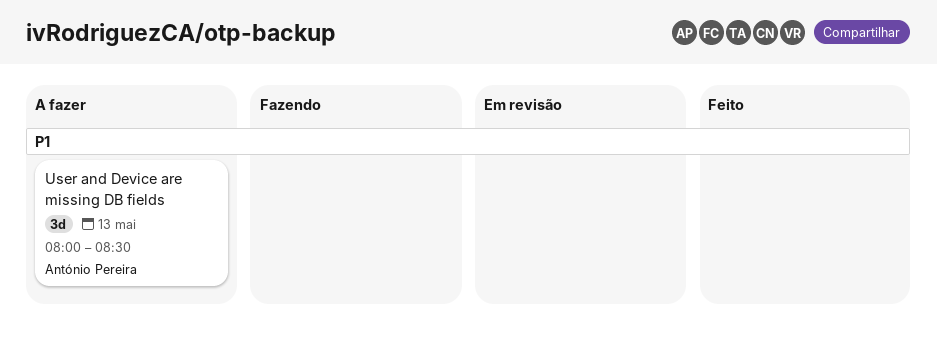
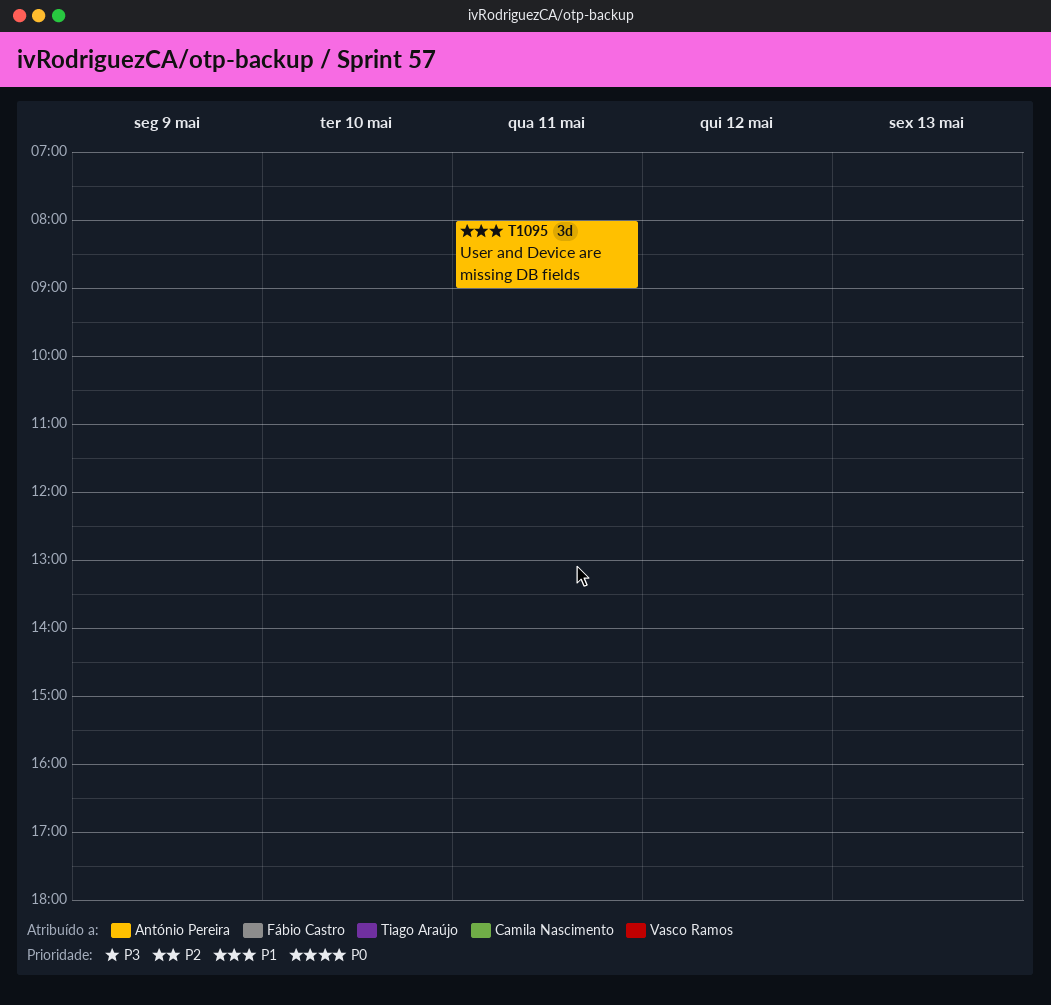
User and Device are missing DB fields, day: May 13 -> May 11
User and Device are missing DB fields, ends: 08:30 -> 09:00

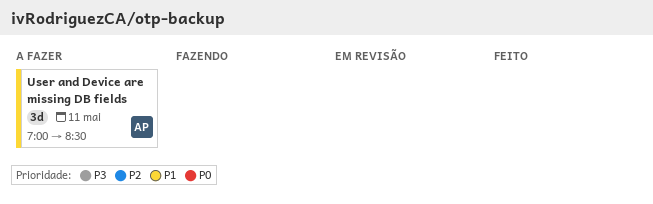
User and Device are missing DB fields, begins: 08:00 -> 07:00
User and Device are missing DB fields, ends: 09:00 -> 08:30

